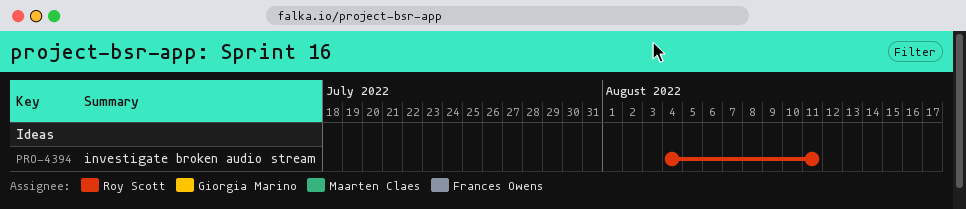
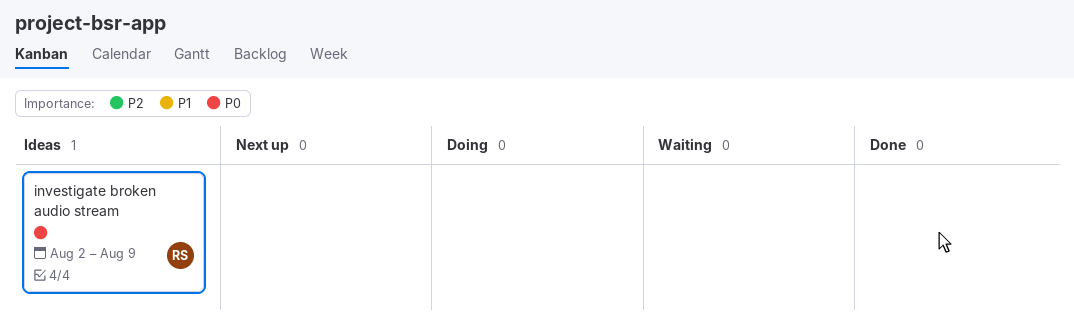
investigate broken audio stream, start: Aug 4 -> Aug 2
investigate broken audio stream, due: Aug 11 -> Aug 9

